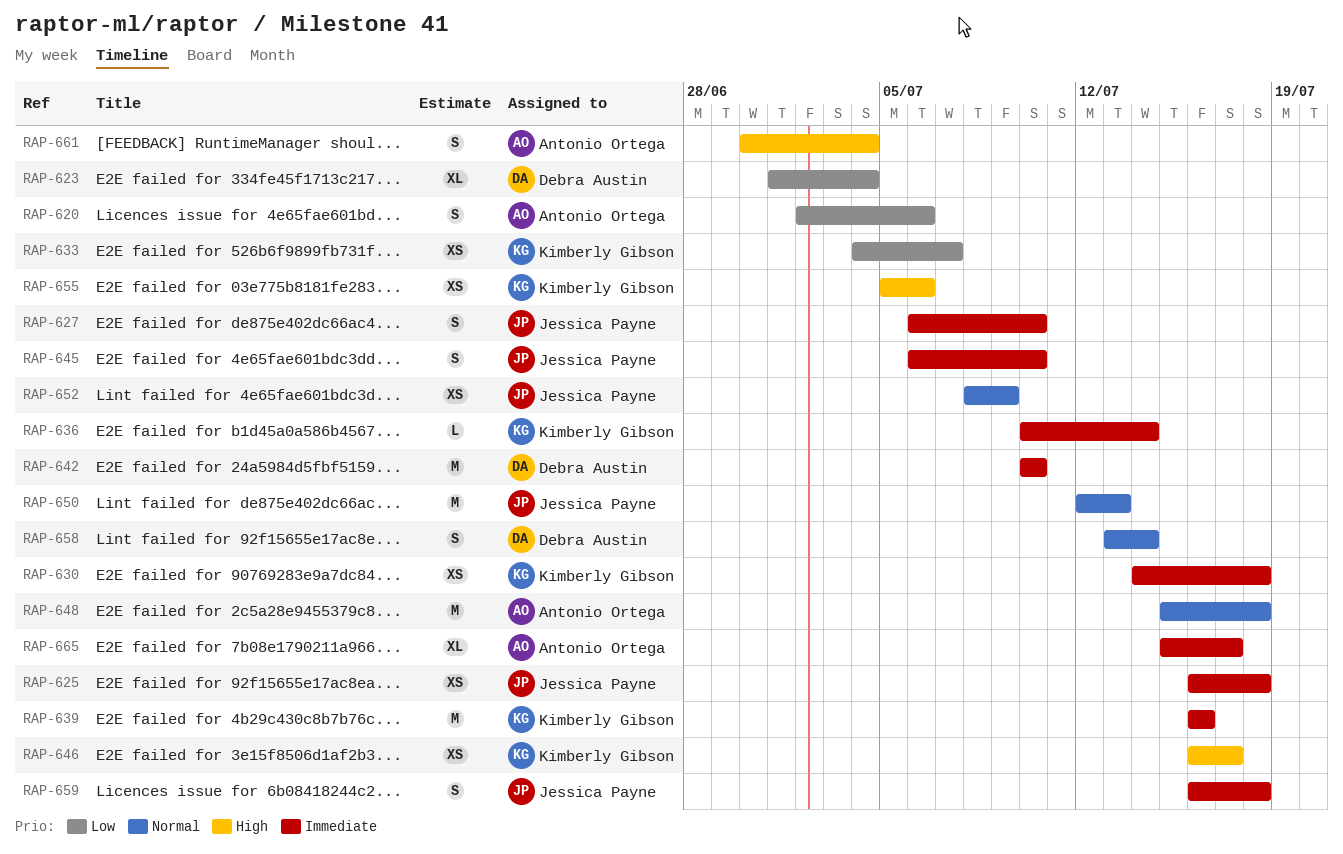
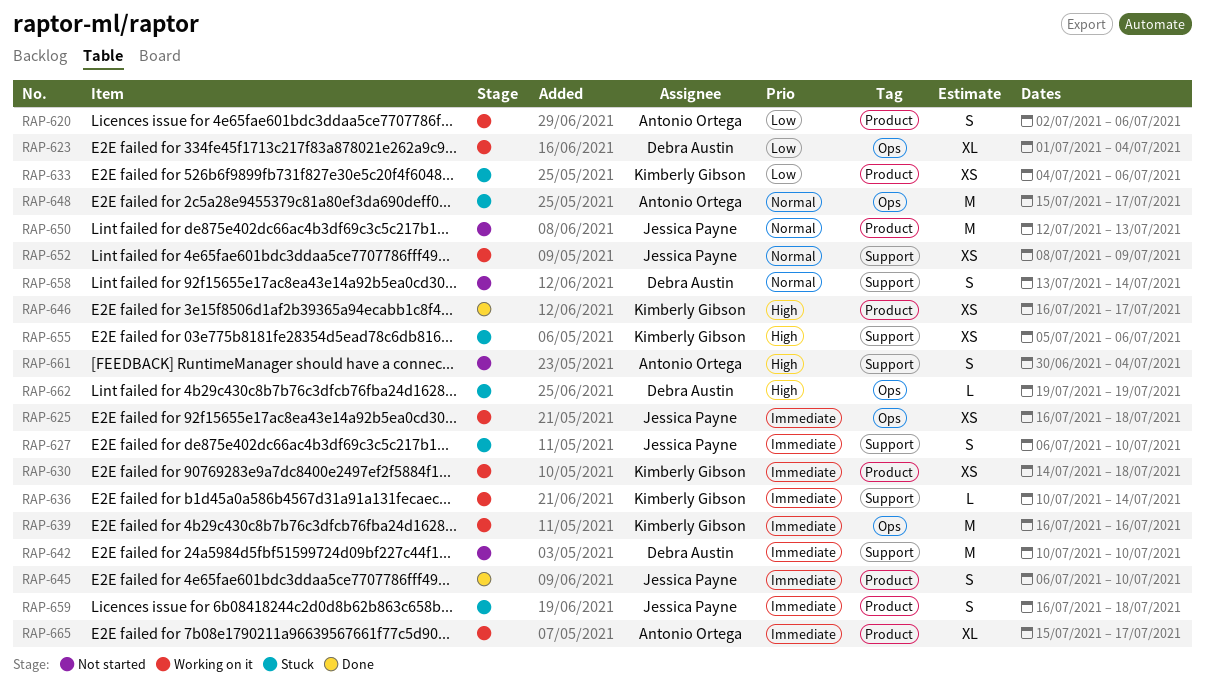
RAP-633, due: Jul 7 -> Jul 6
RAP-648, due: Jul 18 -> Jul 17
RAP-662: none -> present

